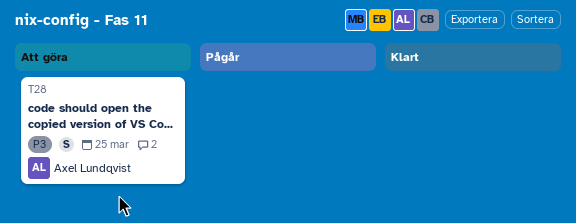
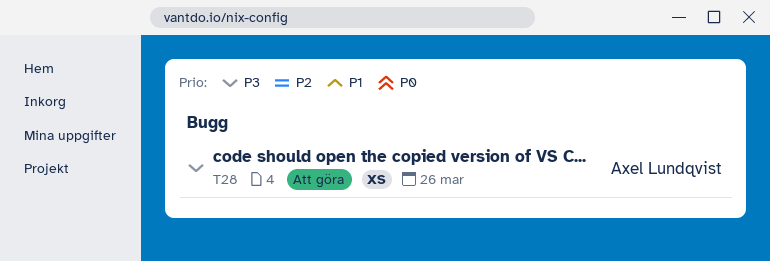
T28, estimate: S -> XS
T28, due: Mar 25 -> Mar 26

